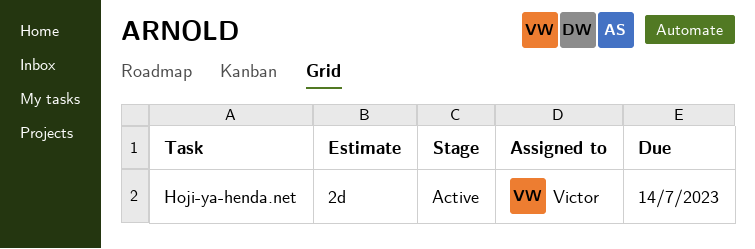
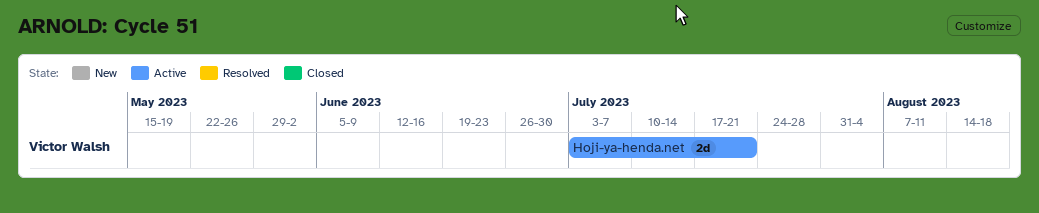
Hoji-ya-henda.net, due: Jul 14 -> Jul 21

